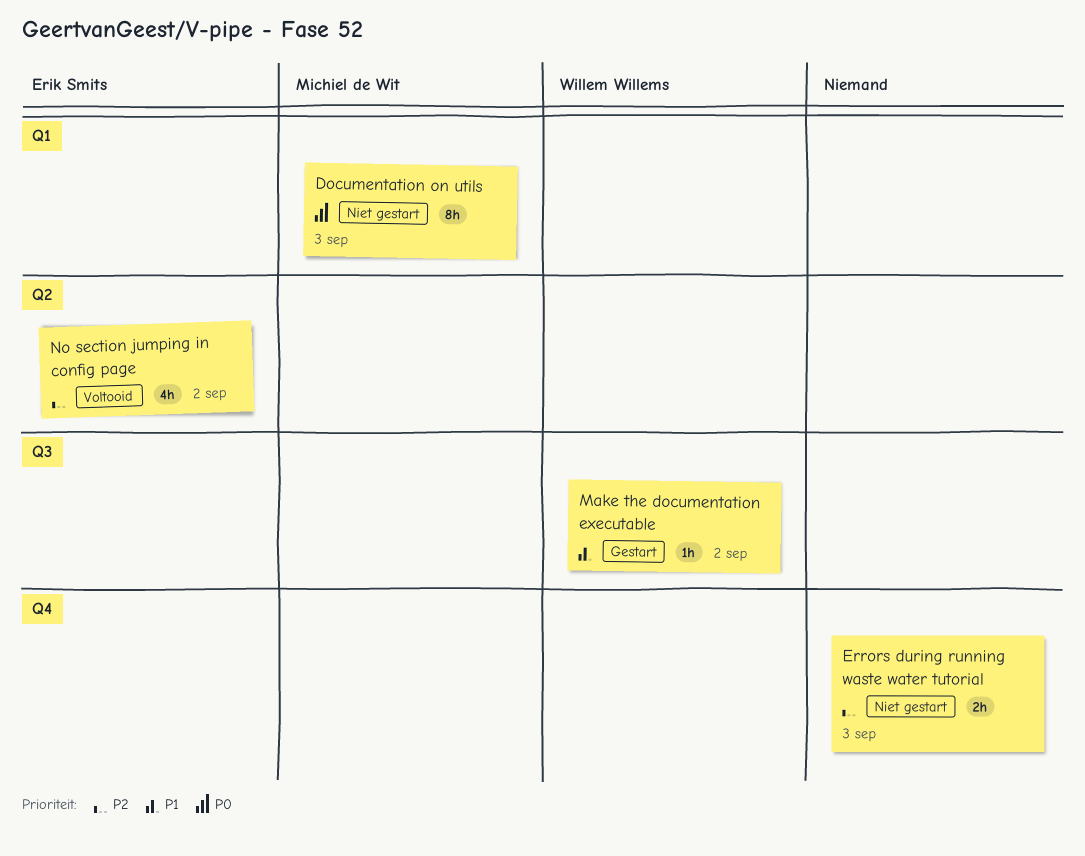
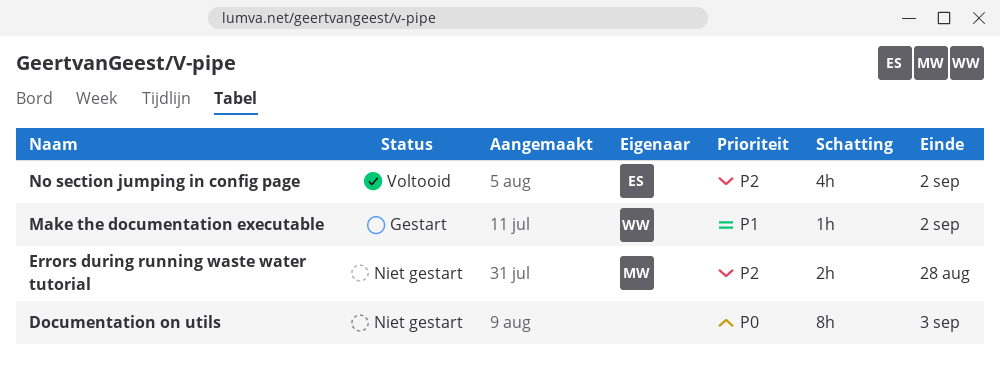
Documentation on utils, owner: Michiel de Wit -> none
Errors during running waste water tutorial, owner: none -> Michiel de Wit
Errors during running waste water tutorial, due: Sep 3 -> Aug 28

